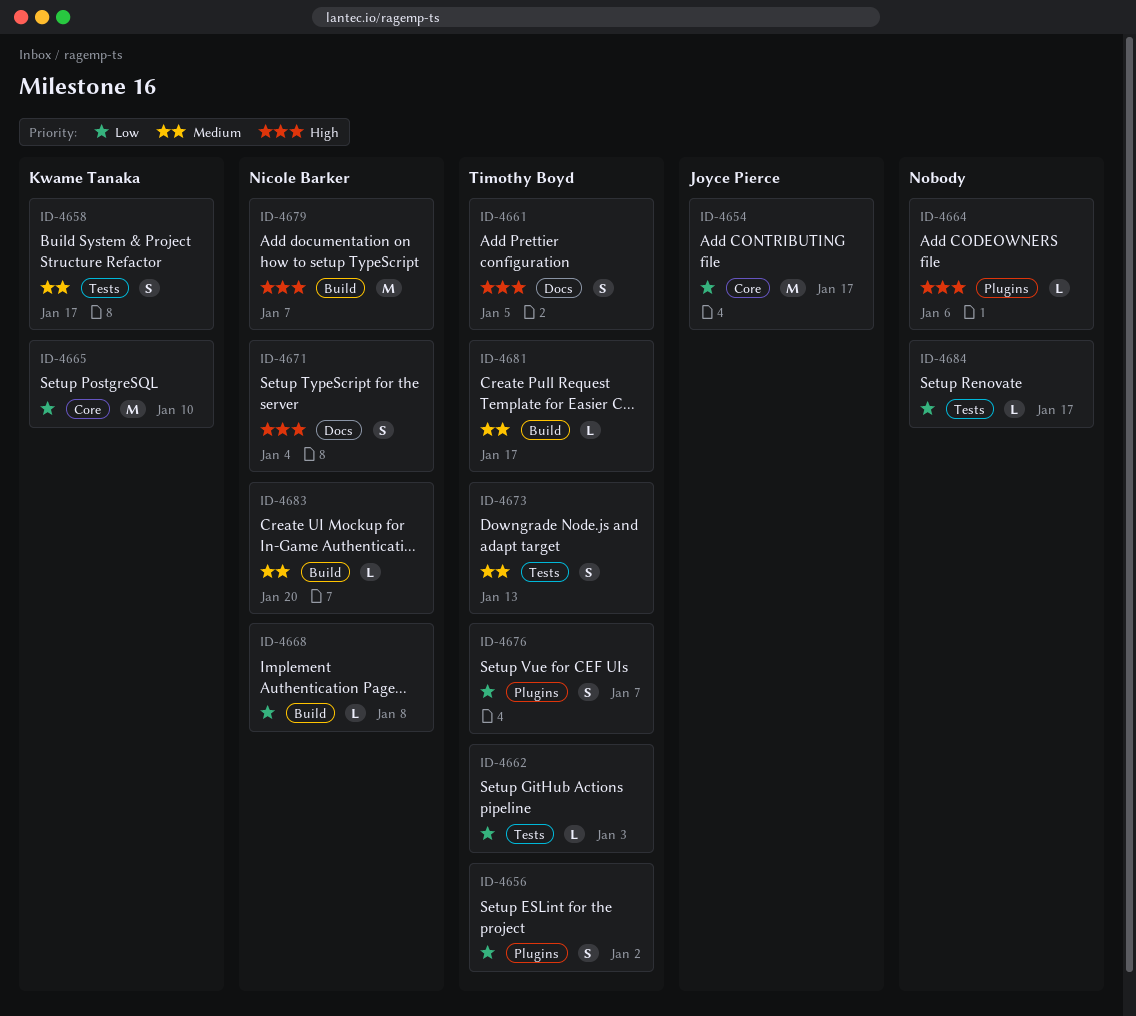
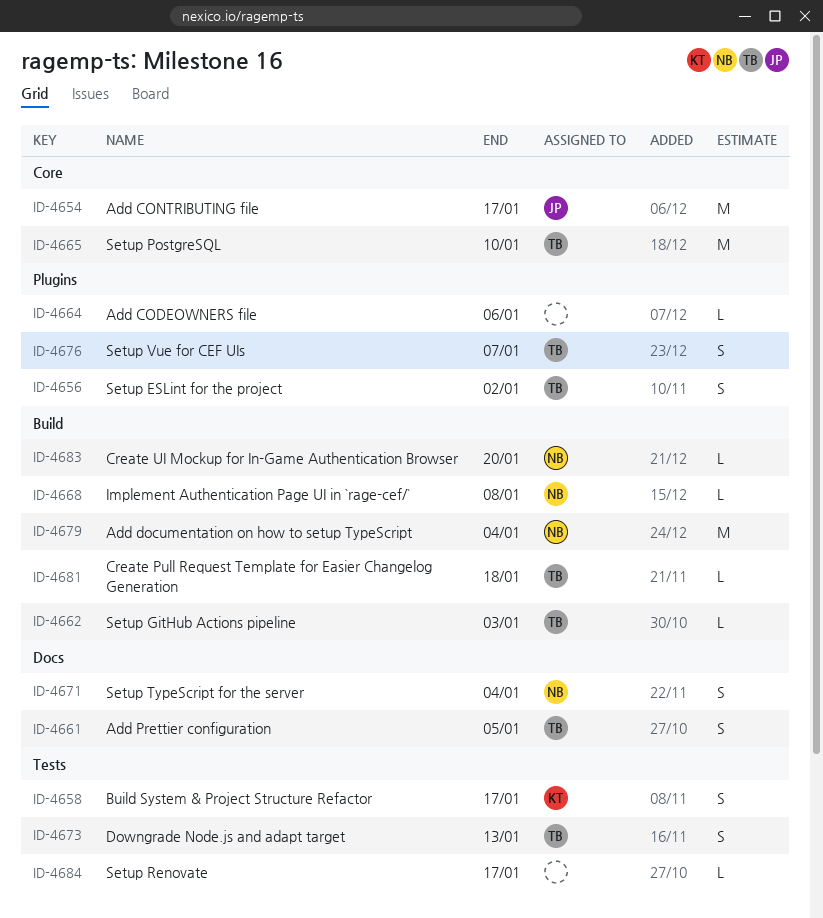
ID-4662, label: Tests -> Build
ID-4665, owner: Kwame Tanaka -> Timothy Boyd
ID-4679, due: Jan 7 -> Jan 4
ID-4681, due: Jan 17 -> Jan 18

